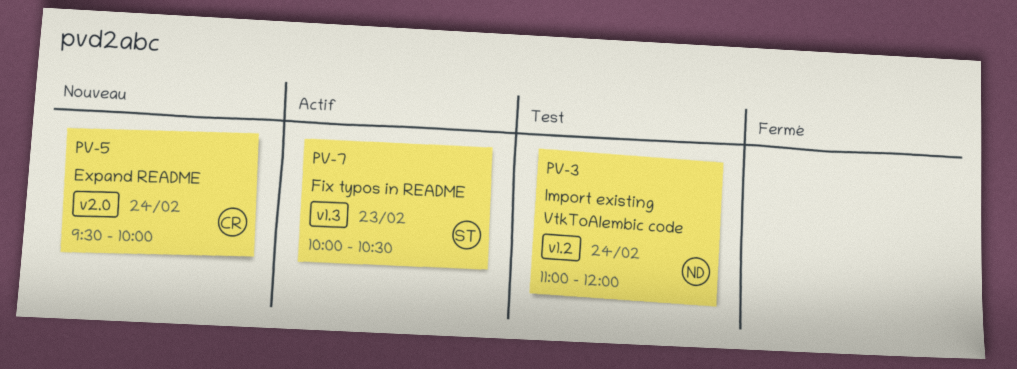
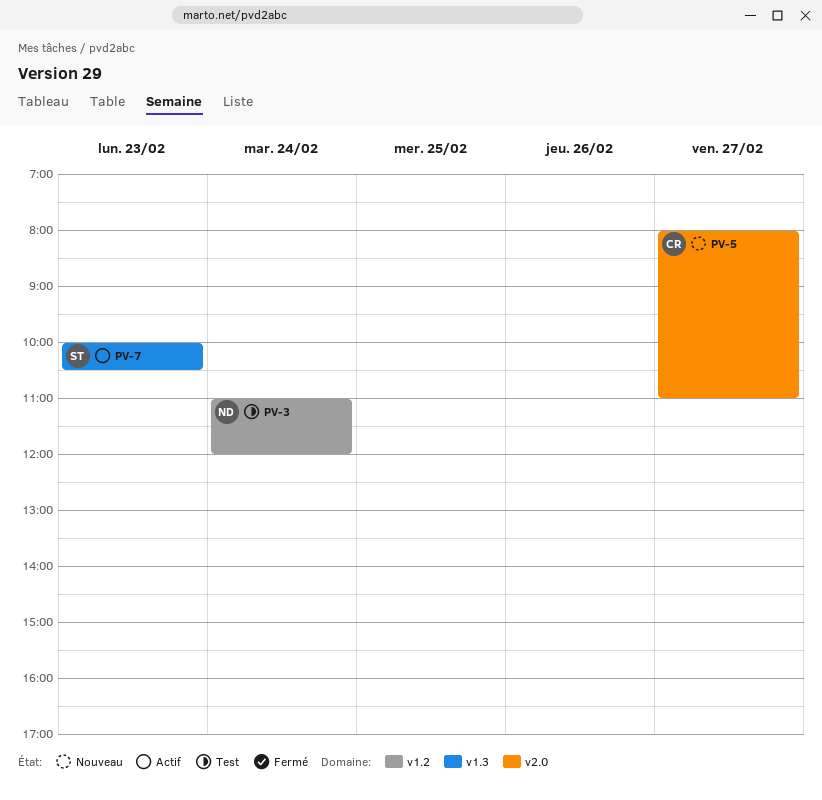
PV-5, day: Feb 24 -> Feb 27
PV-5, begins: 09:30 -> 08:00
PV-5, ends: 10:00 -> 11:00

